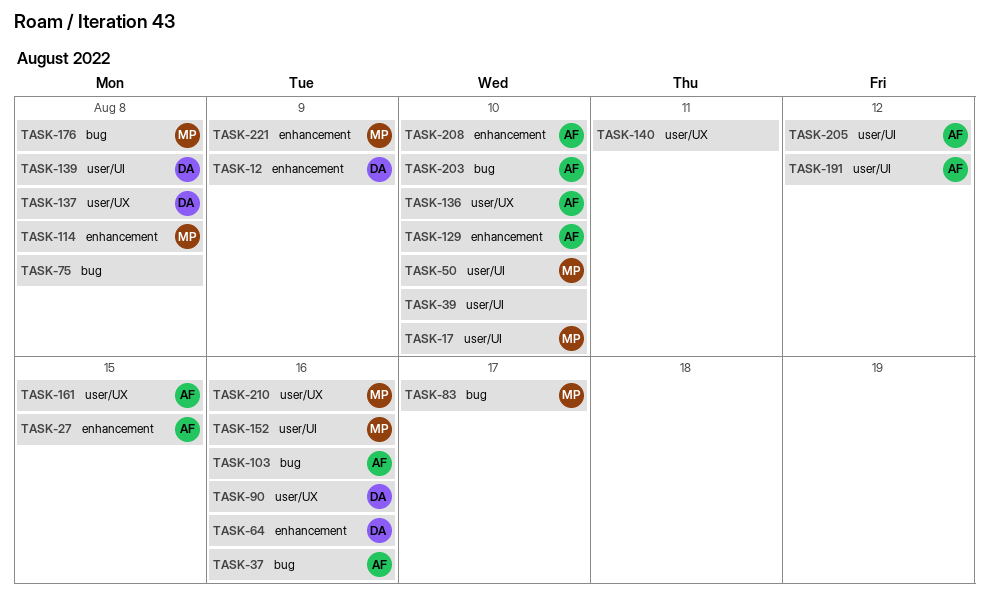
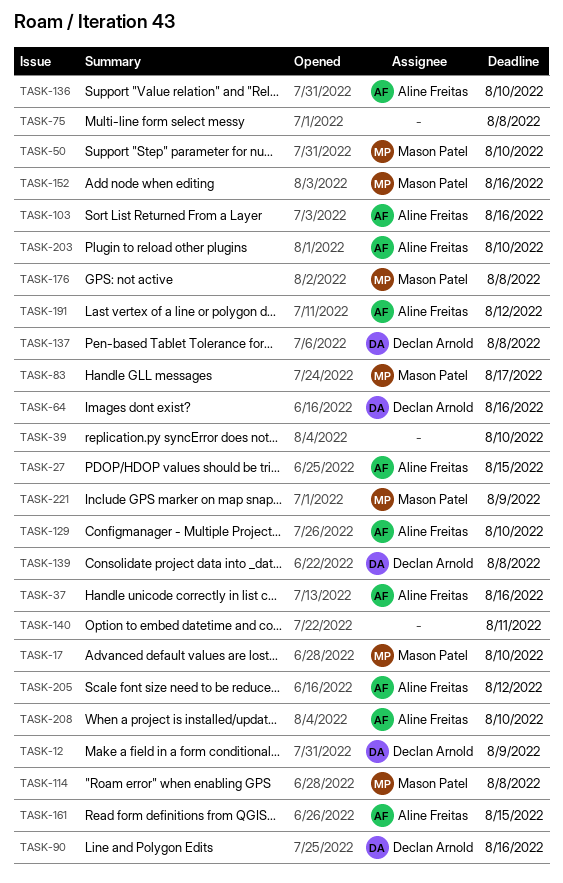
TASK-210: present -> none

